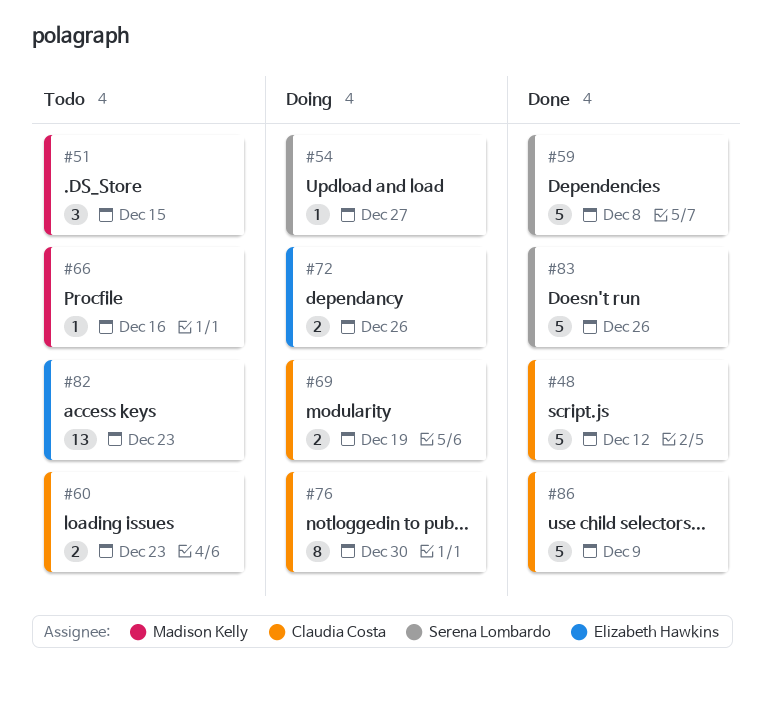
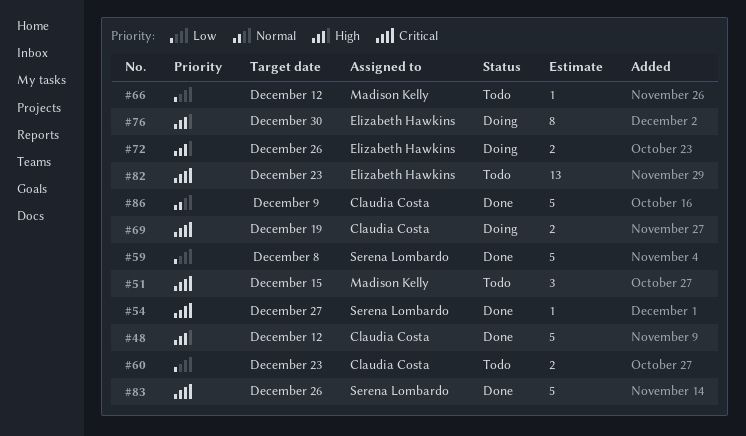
#54, status: Doing -> Done
#66, due: Dec 16 -> Dec 12
#76, owner: Claudia Costa -> Elizabeth Hawkins

